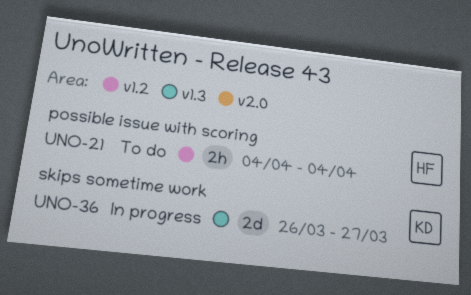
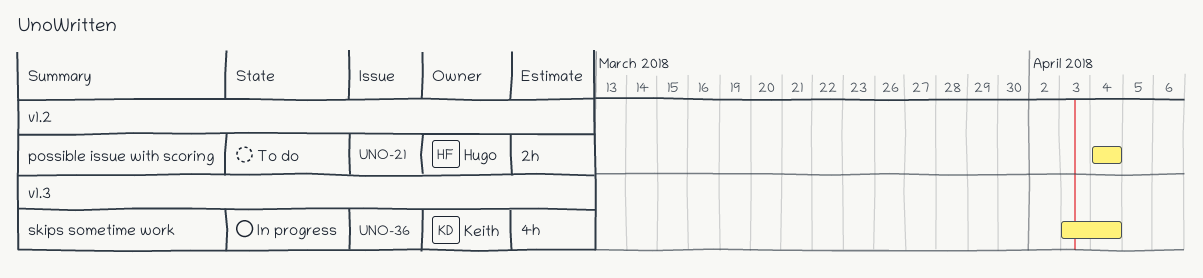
UNO-36, estimate: 2d -> 4h
UNO-36, start: Mar 26 -> Apr 3
UNO-36, due: Mar 27 -> Apr 4

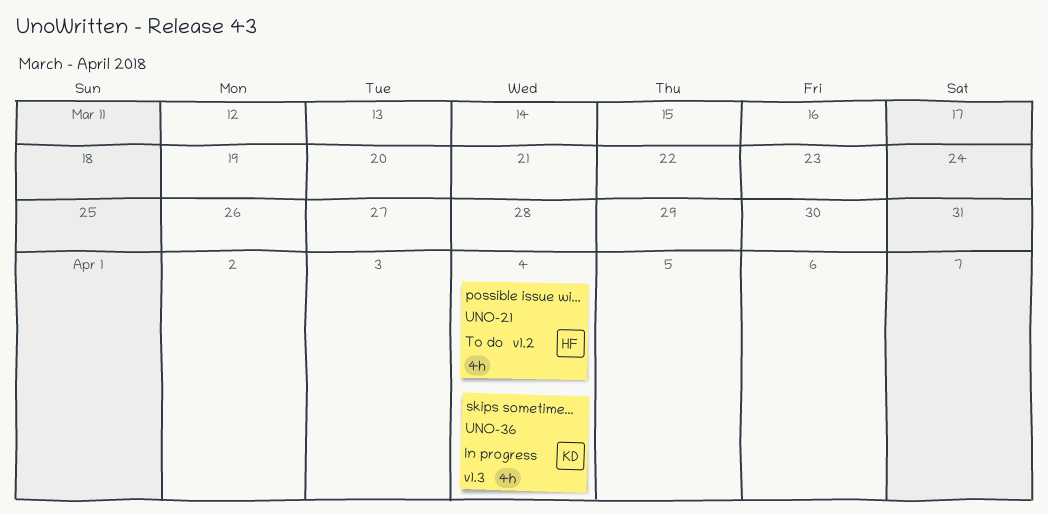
UNO-21, estimate: 2h -> 4h

